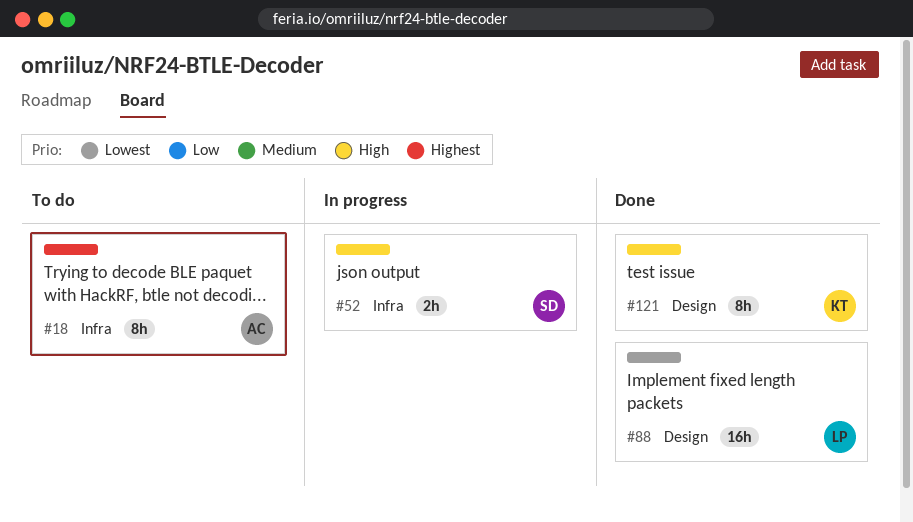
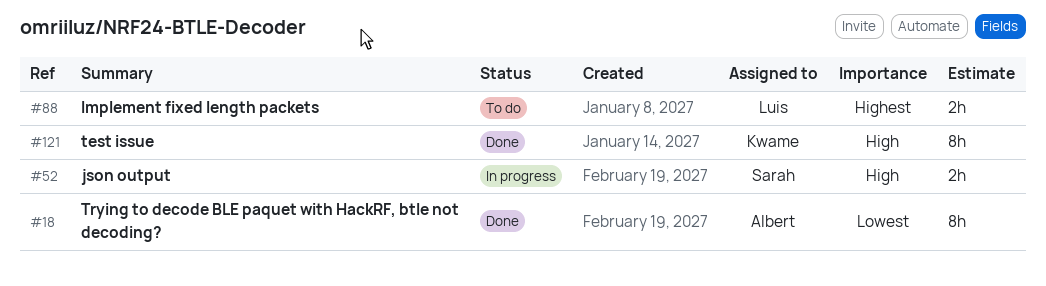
#18, status: To do -> Done
#18, priority: Highest -> Lowest
#88, status: Done -> To do
#88, priority: Lowest -> Highest
#88, estimate: 16h -> 2h

